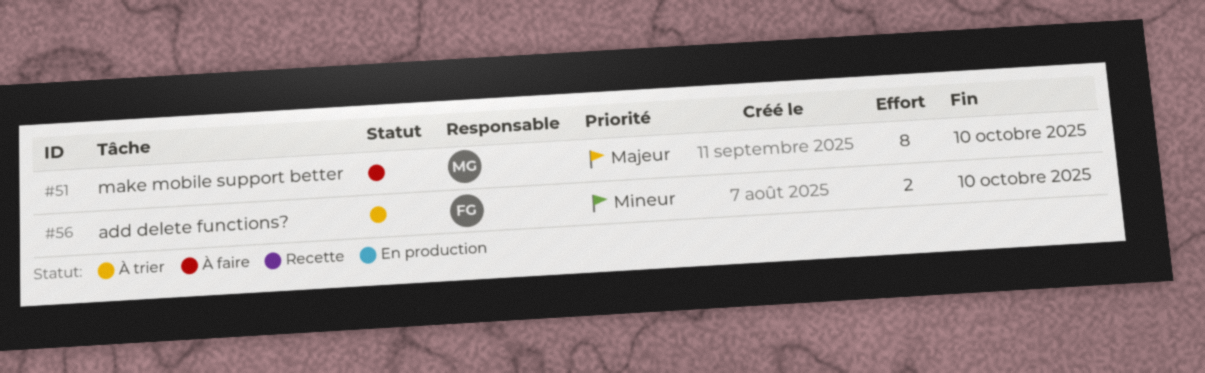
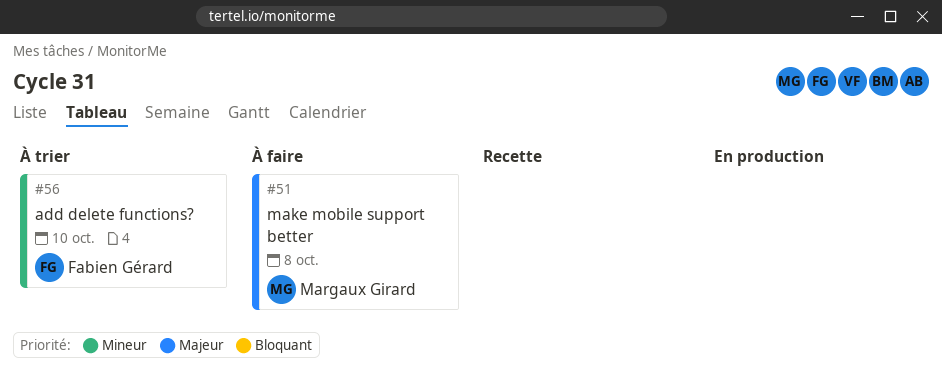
#51, due: Oct 10 -> Oct 8

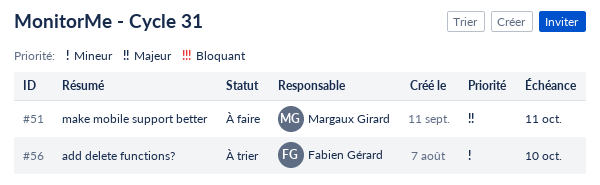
#51, due: Oct 8 -> Oct 11

